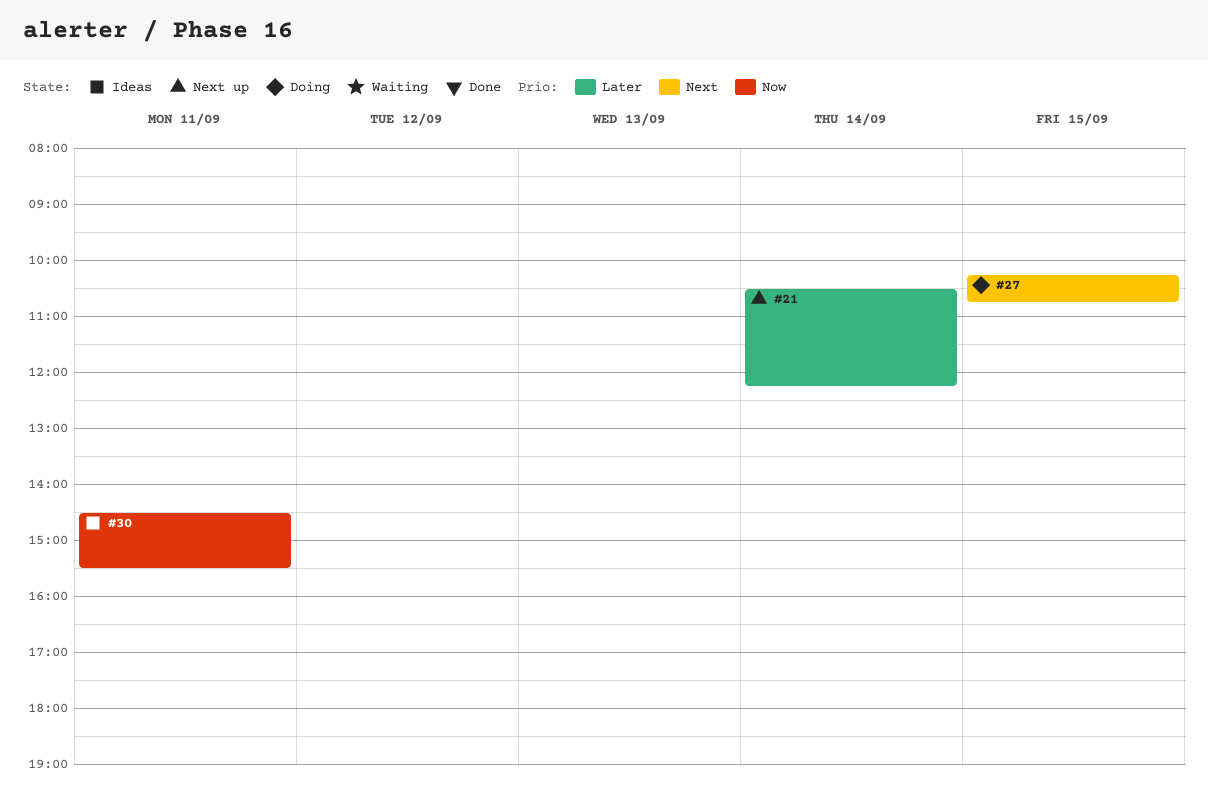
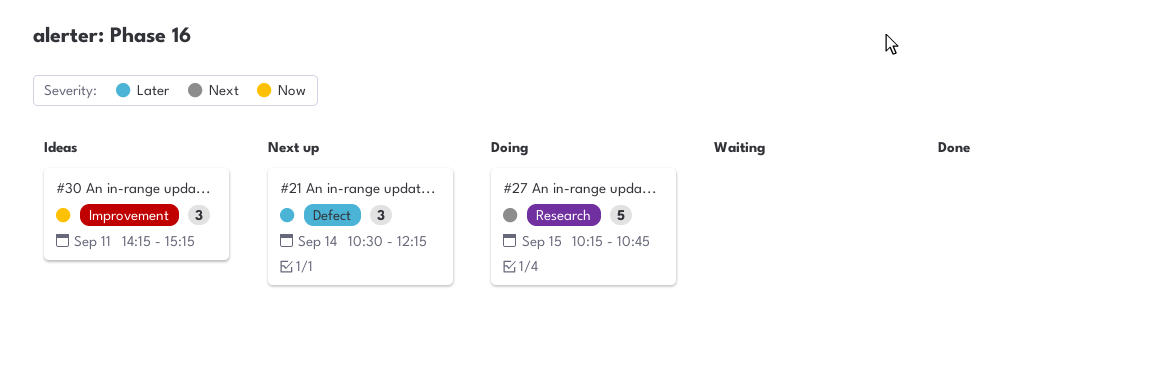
#30, begins: 14:30 -> 14:15
#30, ends: 15:30 -> 15:15

